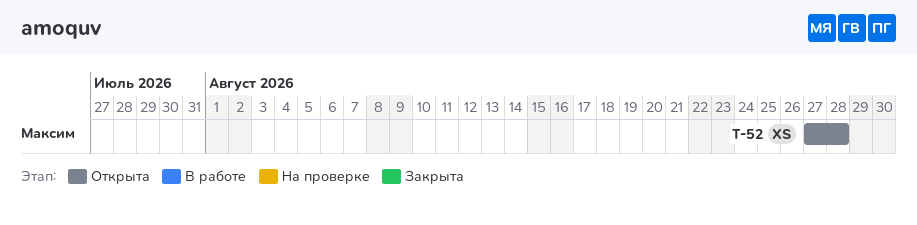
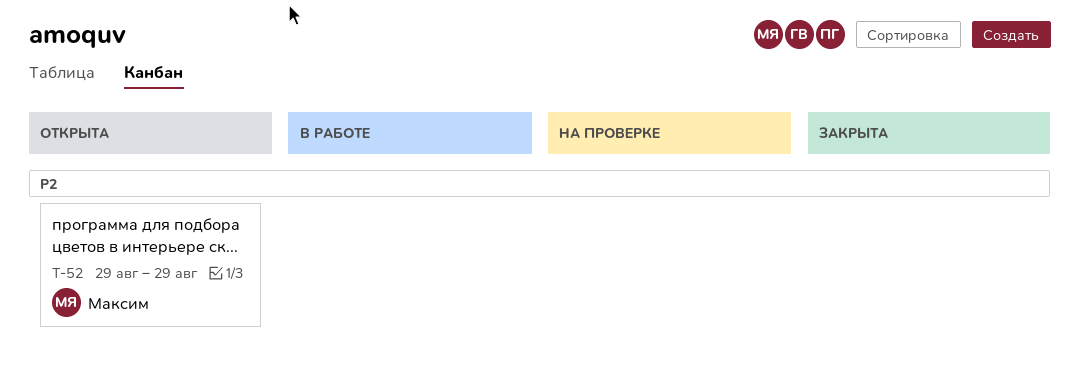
T-52, start: Aug 27 -> Aug 29
T-52, due: Aug 28 -> Aug 29

